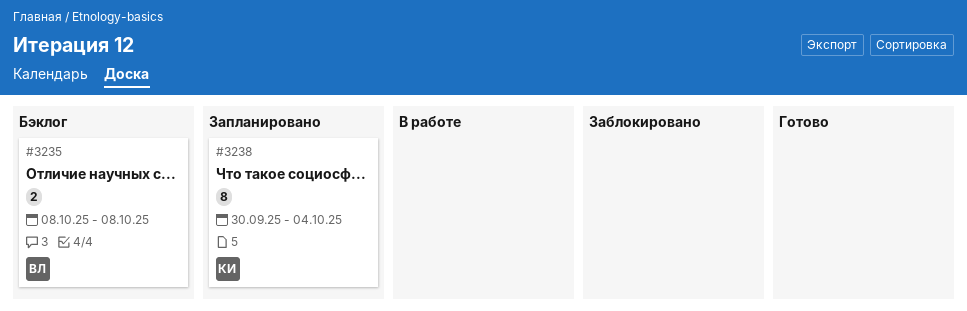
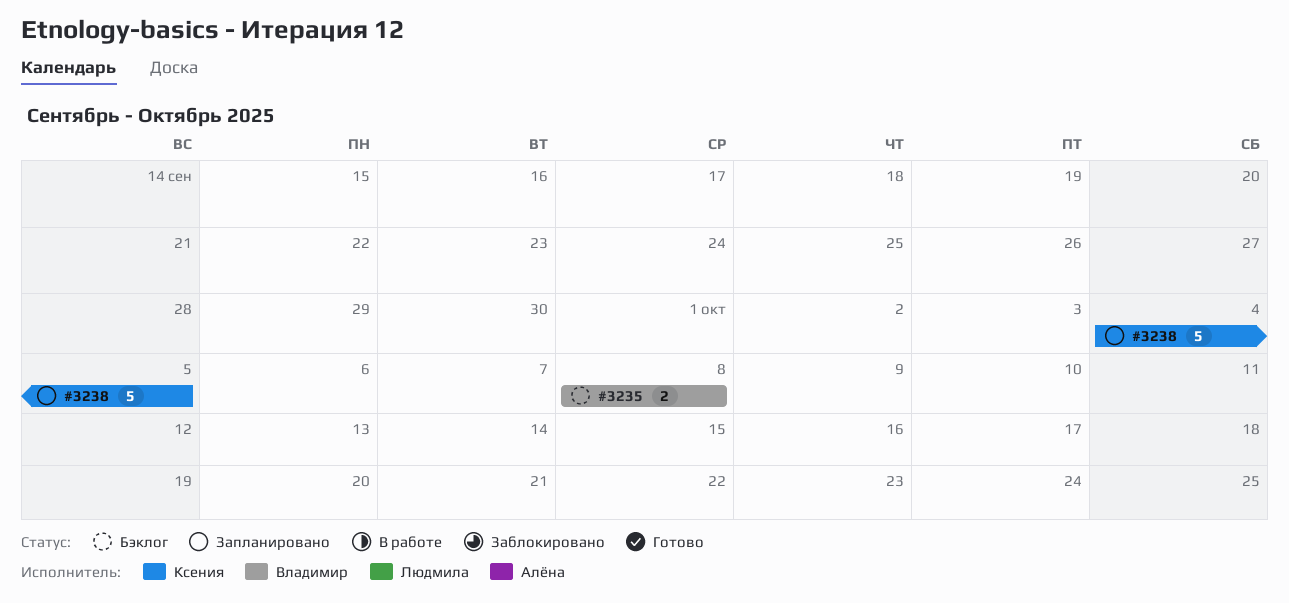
#3238, estimate: 8 -> 5
#3238, start: Sep 30 -> Oct 4
#3238, due: Oct 4 -> Oct 5

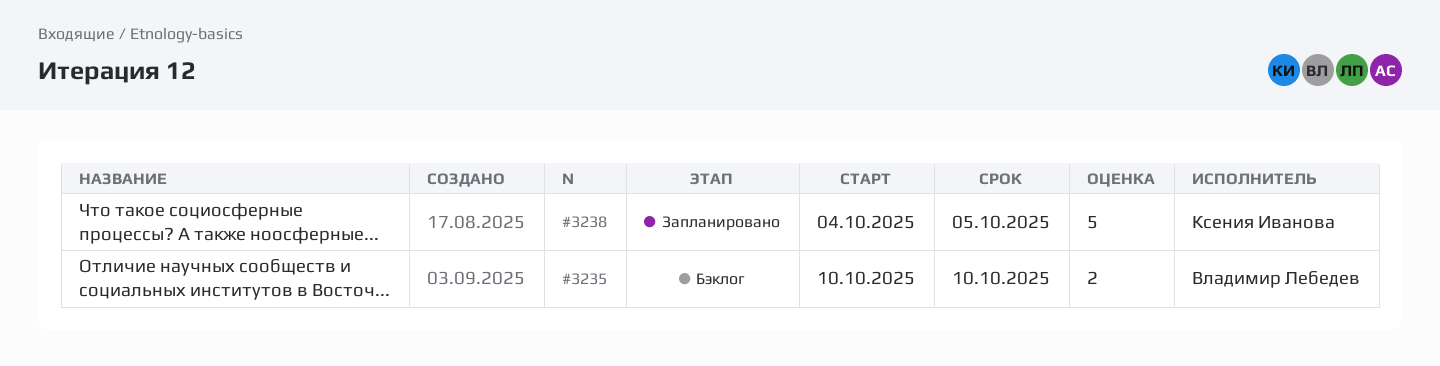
#3235, start: Oct 8 -> Oct 10
#3235, due: Oct 8 -> Oct 10

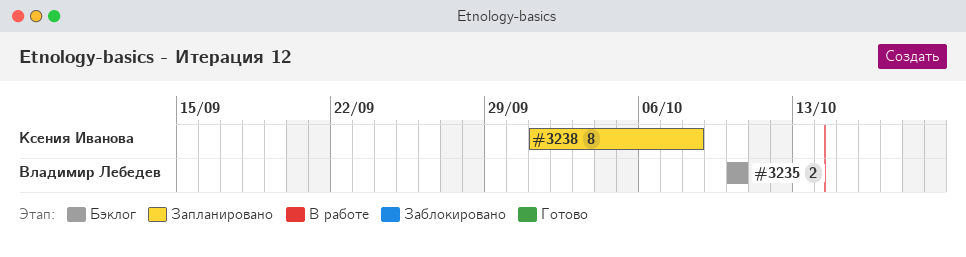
#3238, estimate: 5 -> 8
#3238, start: Oct 4 -> Oct 1
#3238, due: Oct 5 -> Oct 8

